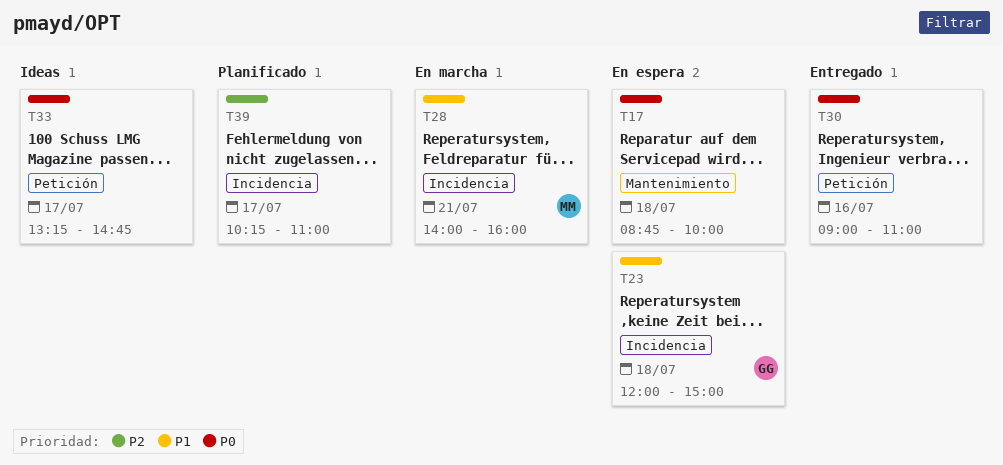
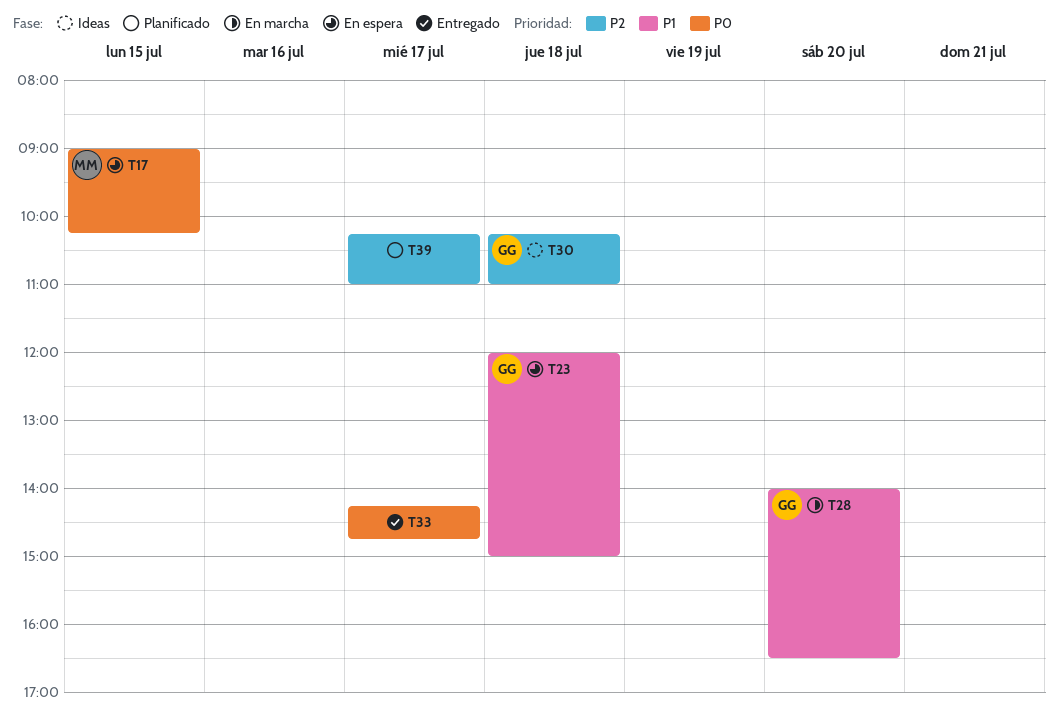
T17, owner: none -> MM
T17, day: Jul 18 -> Jul 15
T17, begins: 08:45 -> 09:00
T17, ends: 10:00 -> 10:15
T28, owner: MM -> GG
T28, day: Jul 21 -> Jul 20
T28, ends: 16:00 -> 16:30
T30, status: Entregado -> Ideas
T30, owner: none -> GG
T30, priority: P0 -> P2
T30, day: Jul 16 -> Jul 18
T30, begins: 09:00 -> 10:15
T33, status: Ideas -> Entregado
T33, begins: 13:15 -> 14:15

